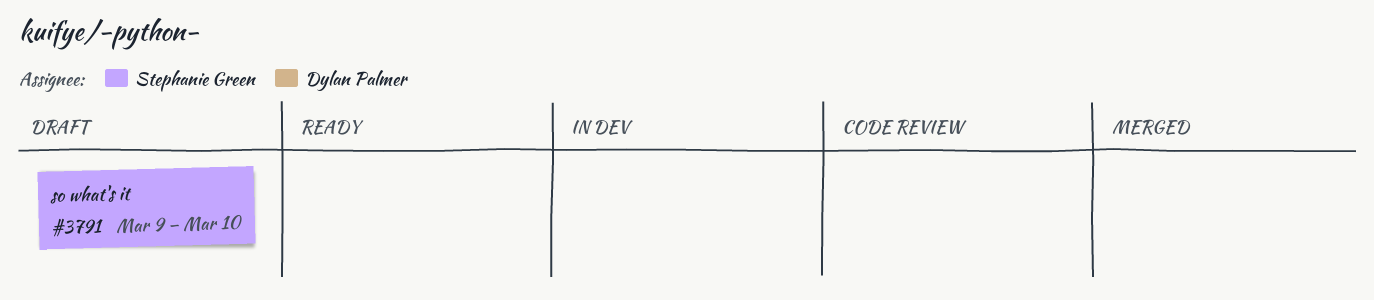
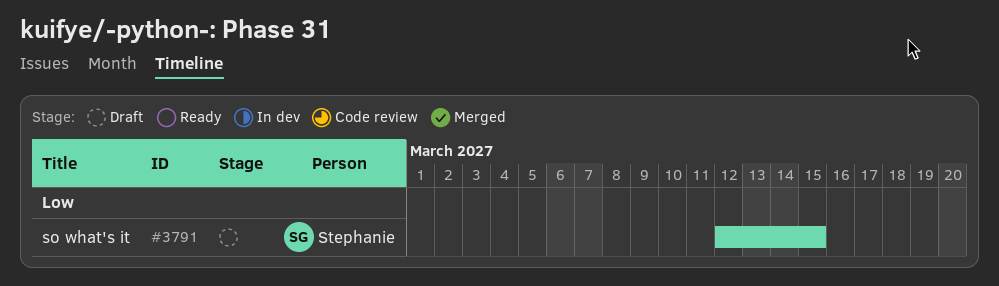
#3791, start: Mar 9 -> Mar 12
#3791, due: Mar 10 -> Mar 15

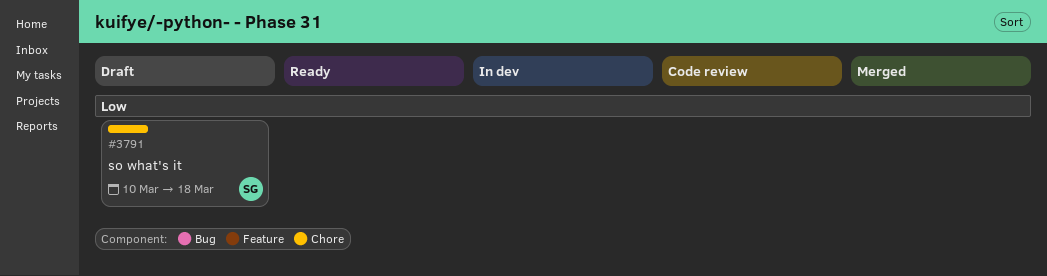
#3791, start: Mar 12 -> Mar 10
#3791, due: Mar 15 -> Mar 18

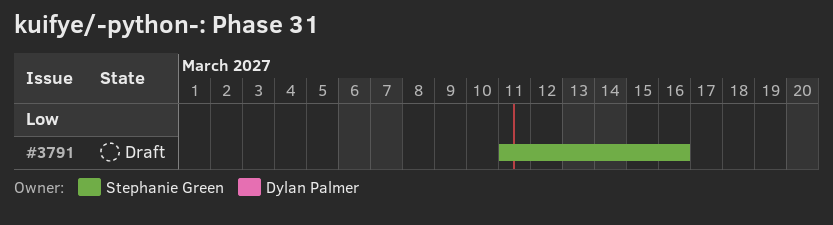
#3791, start: Mar 10 -> Mar 11
#3791, due: Mar 18 -> Mar 16

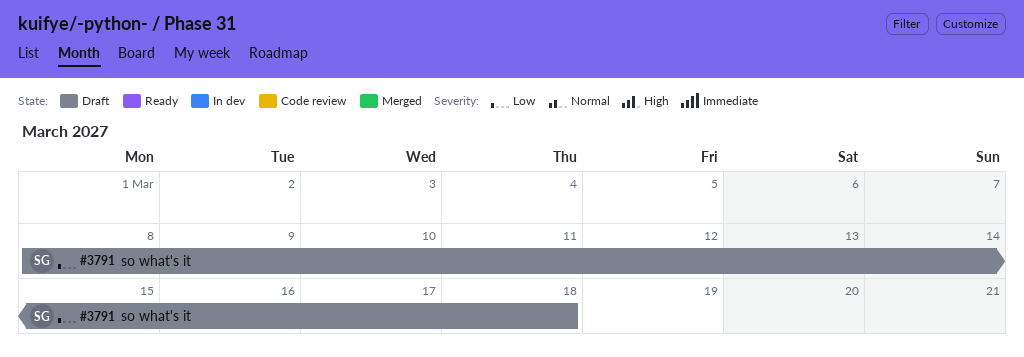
#3791, start: Mar 11 -> Mar 8
#3791, due: Mar 16 -> Mar 18

